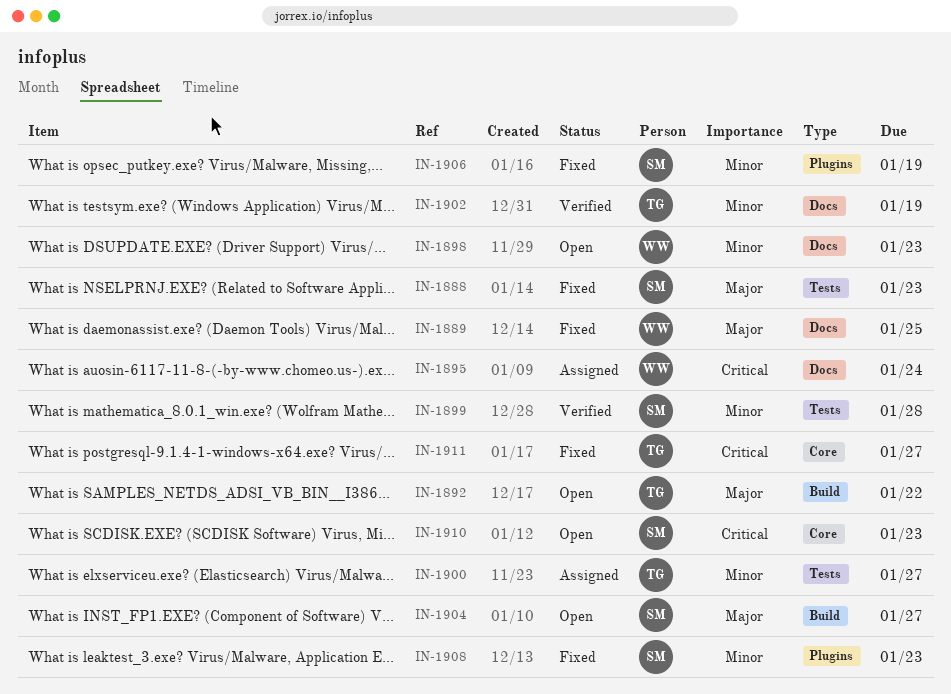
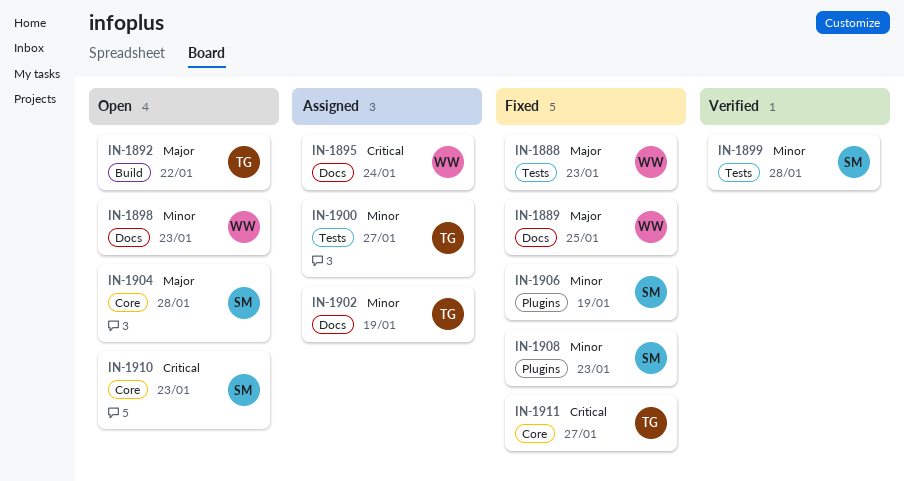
IN-1888, owner: SM -> WW
IN-1902, status: Verified -> Assigned
IN-1904, label: Build -> Core
IN-1904, due: Jan 27 -> Jan 28

